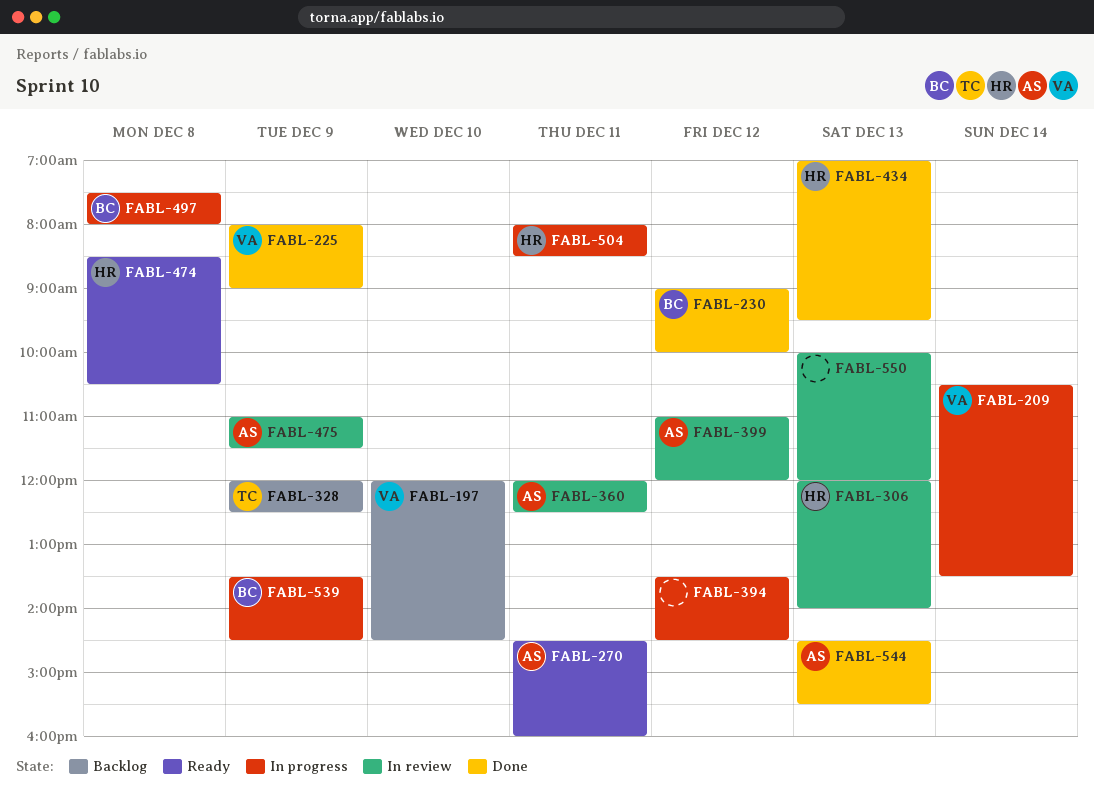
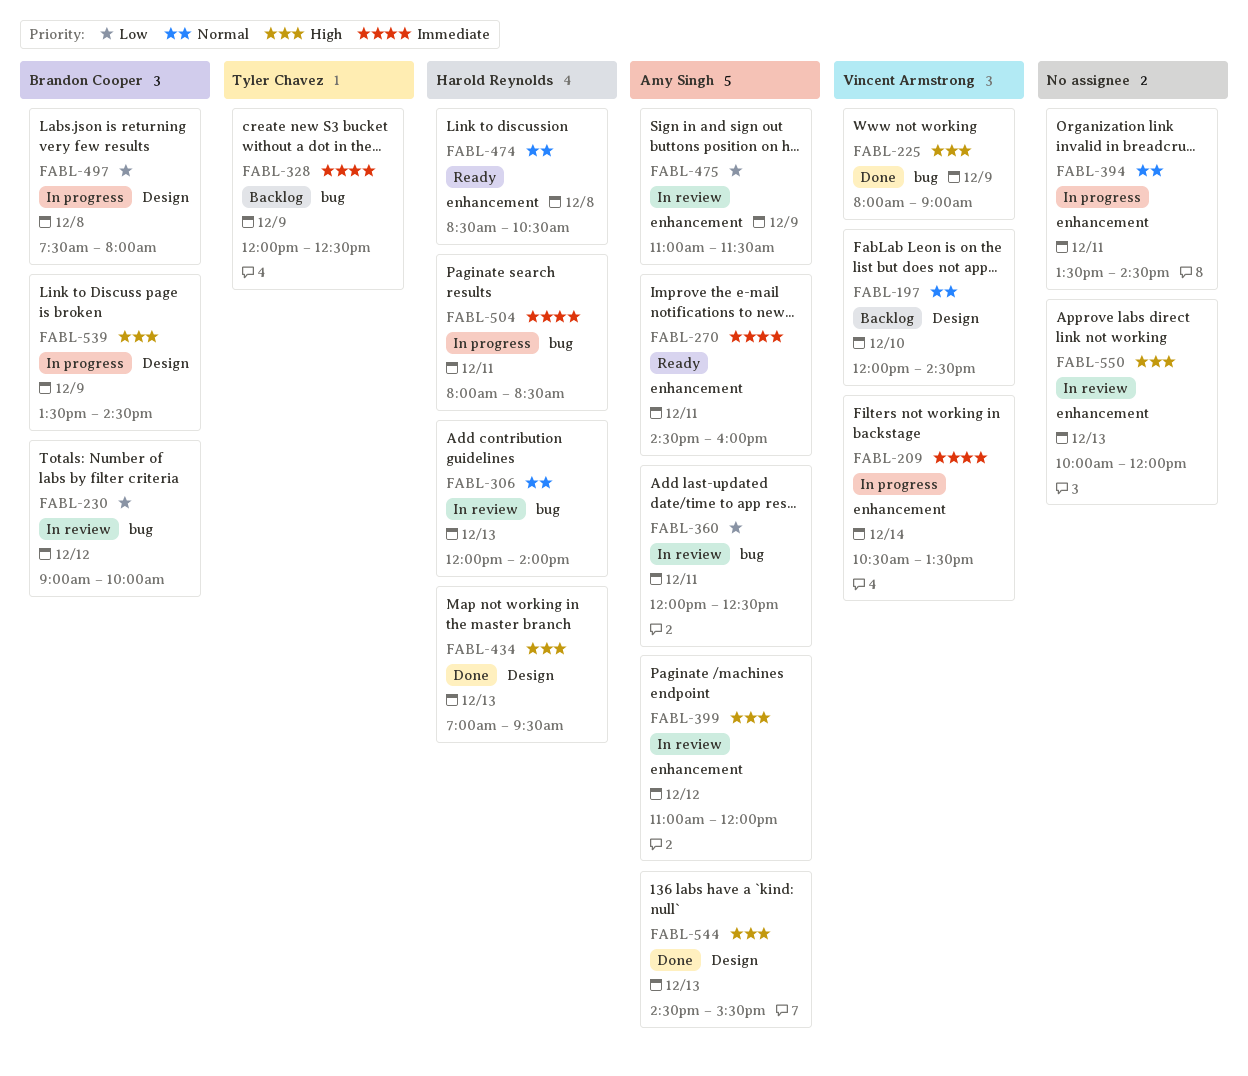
FABL-230, status: Done -> In review
FABL-394, day: Dec 12 -> Dec 11

